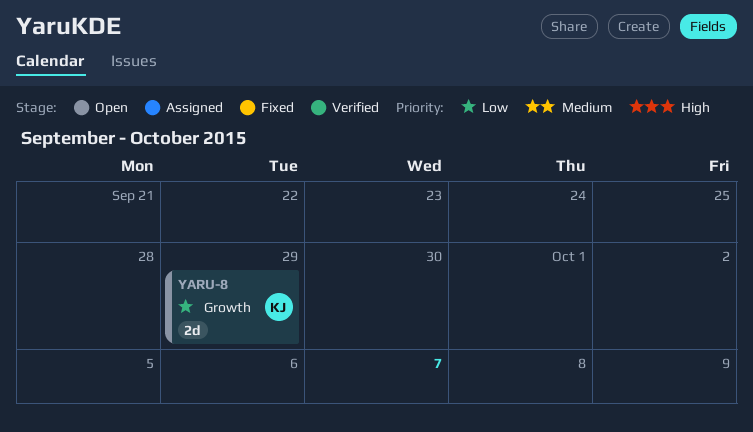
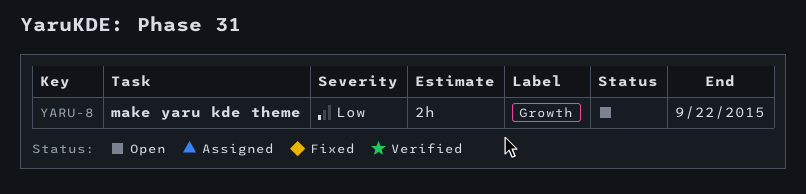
YARU-8, estimate: 2d -> 2h
YARU-8, due: Sep 29 -> Sep 22

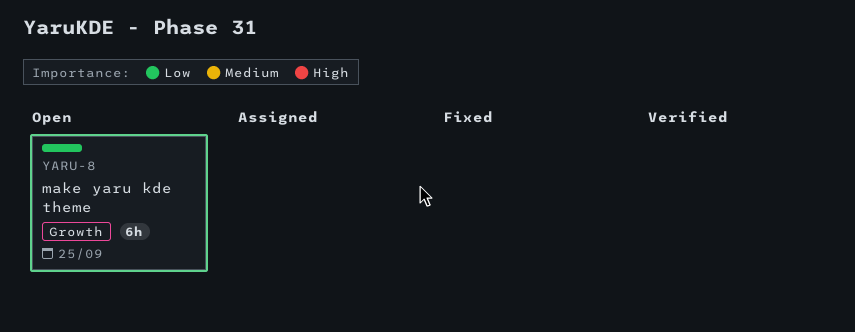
YARU-8, estimate: 2h -> 6h
YARU-8, due: Sep 22 -> Sep 25

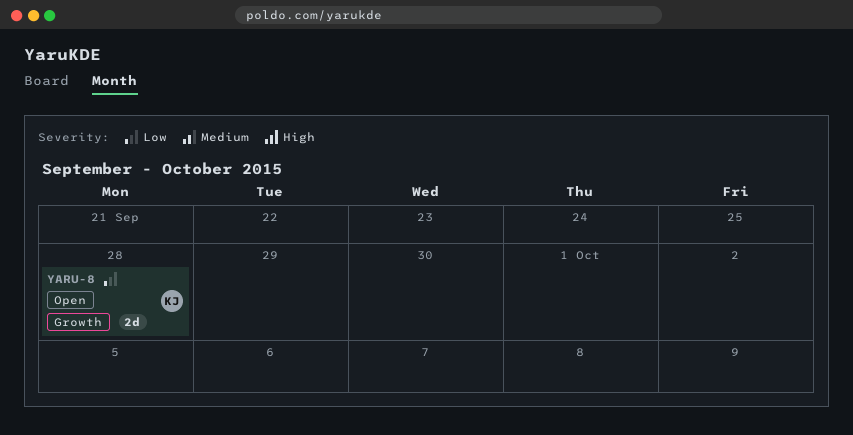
YARU-8, estimate: 6h -> 2d
YARU-8, due: Sep 25 -> Sep 28

